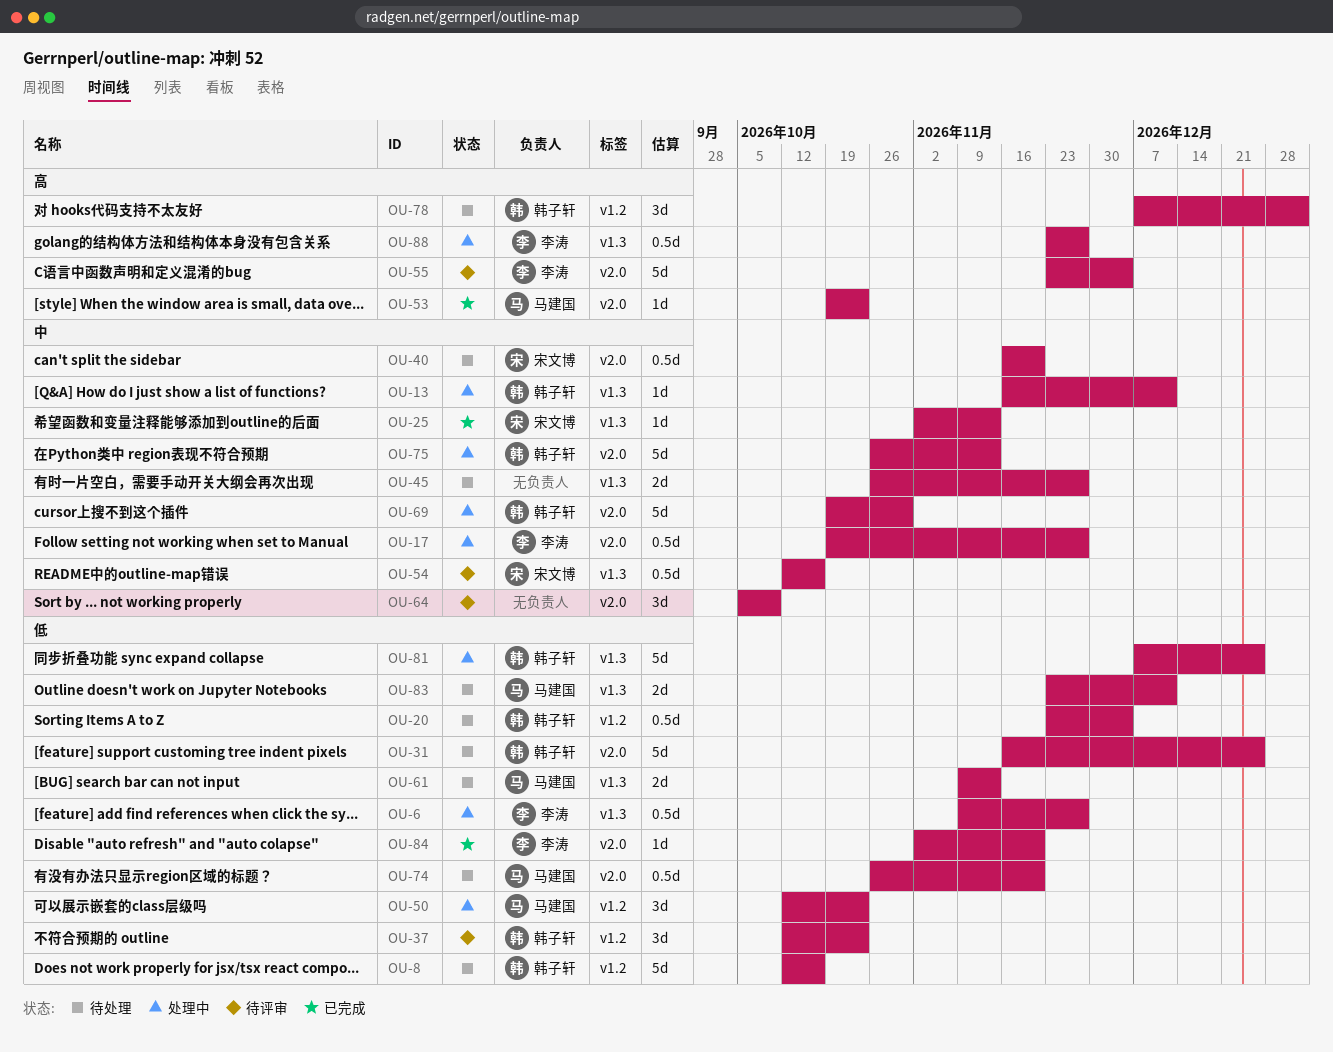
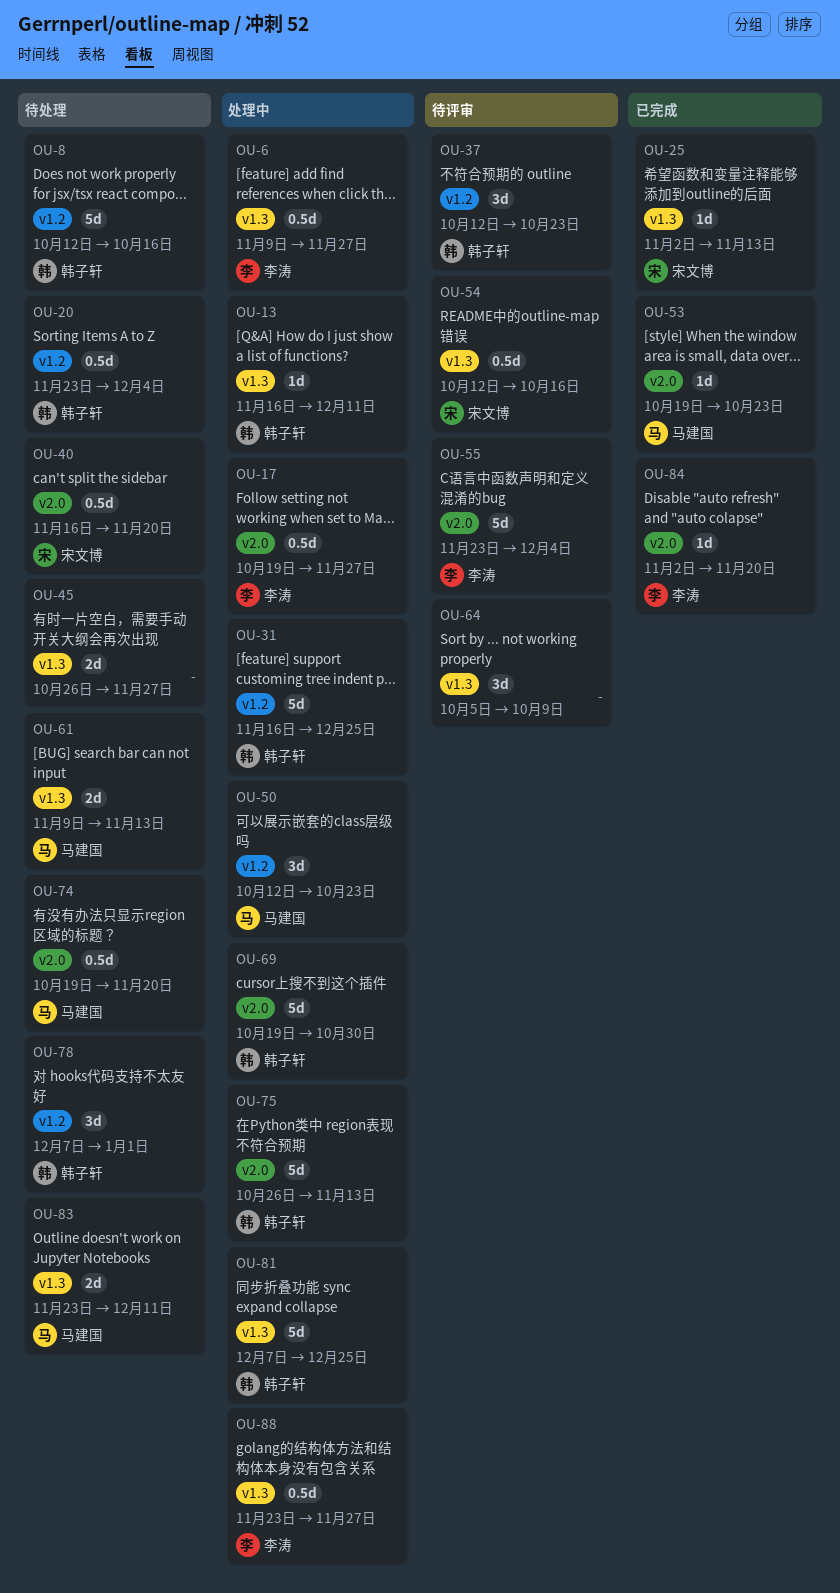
OU-31, status: 待处理 -> 处理中
OU-31, label: v2.0 -> v1.2
OU-64, label: v2.0 -> v1.3
OU-74, start: Oct 26 -> Oct 19

